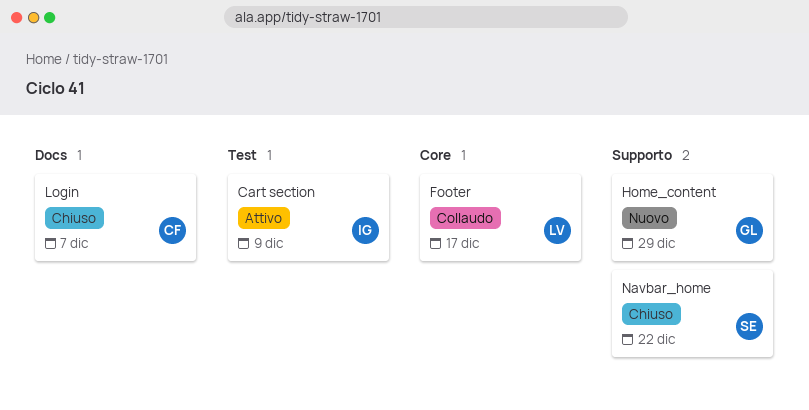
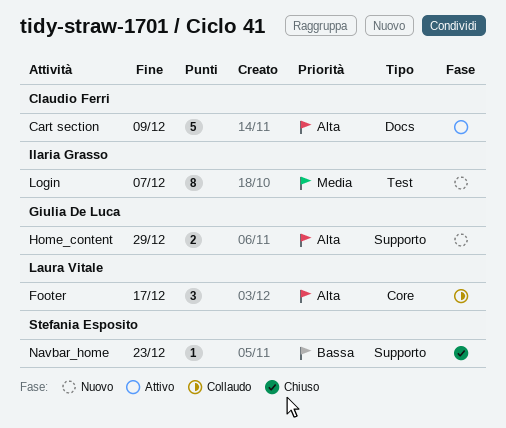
Cart section, owner: Ilaria Grasso -> Claudio Ferri
Cart section, label: Test -> Docs
Login, status: Chiuso -> Nuovo
Login, owner: Claudio Ferri -> Ilaria Grasso
Login, label: Docs -> Test
Navbar_home, due: Dec 22 -> Dec 23

